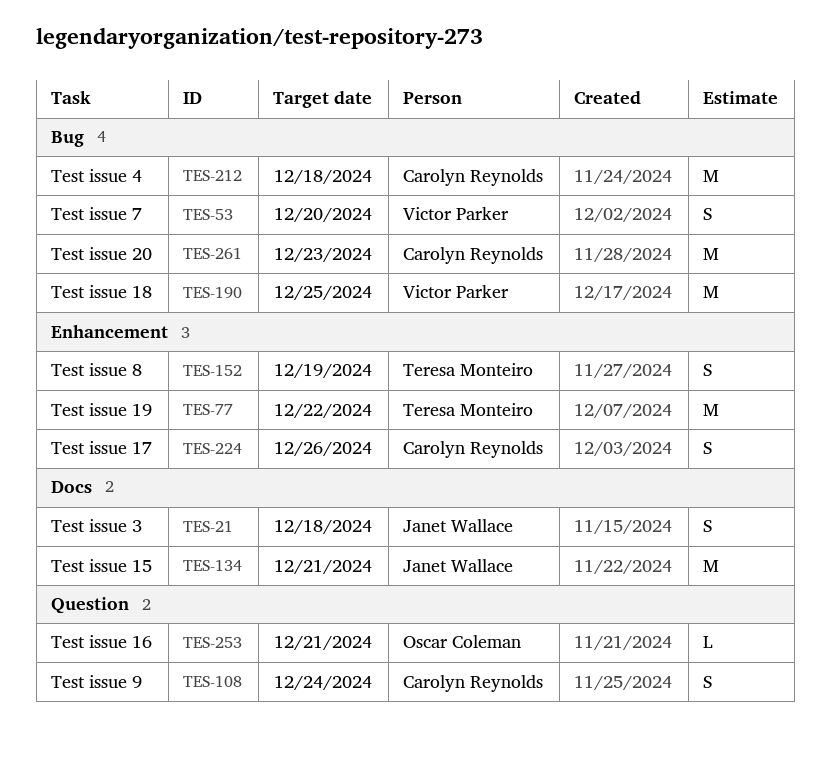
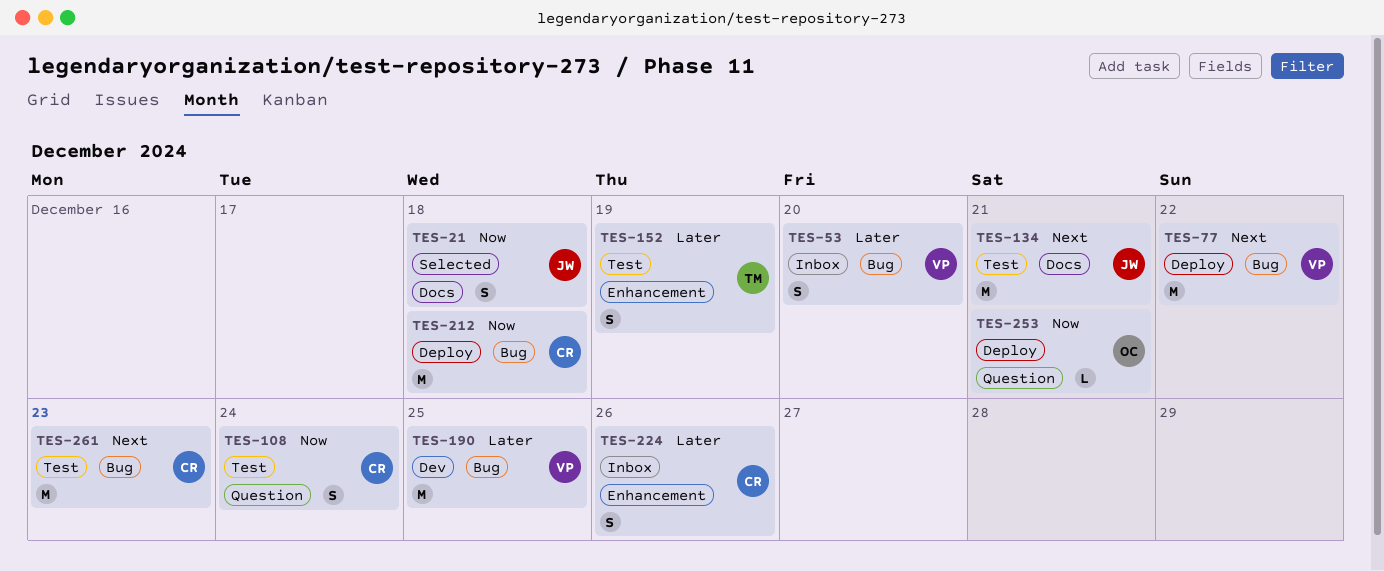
TES-77, owner: Teresa Monteiro -> Victor Parker
TES-77, label: Enhancement -> Bug

